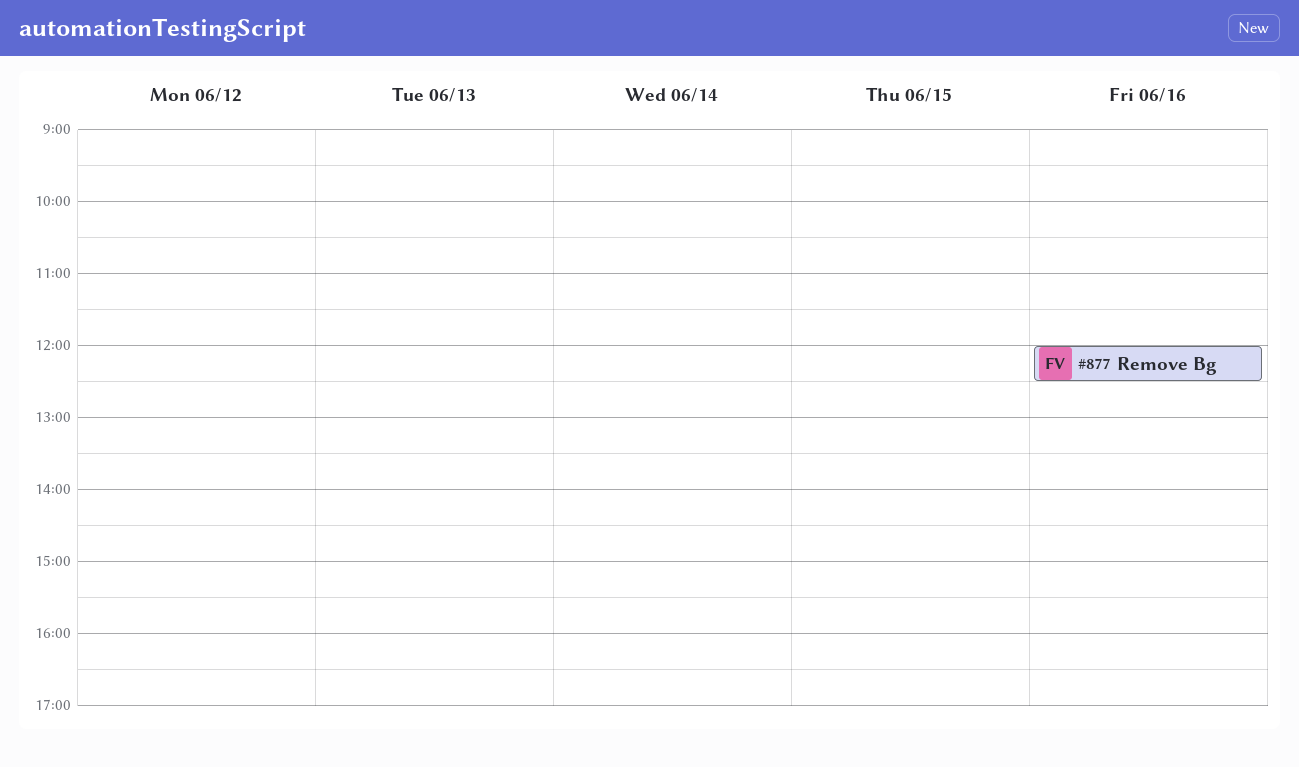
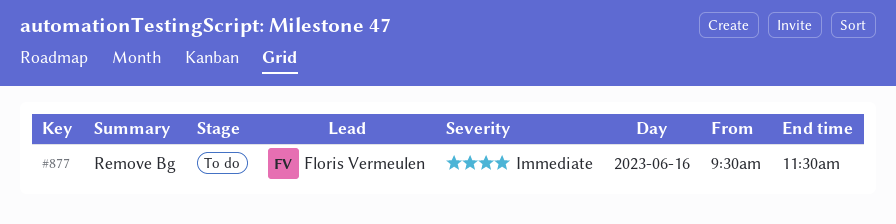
#877, begins: 12:00 -> 09:30
#877, ends: 12:30 -> 11:30

